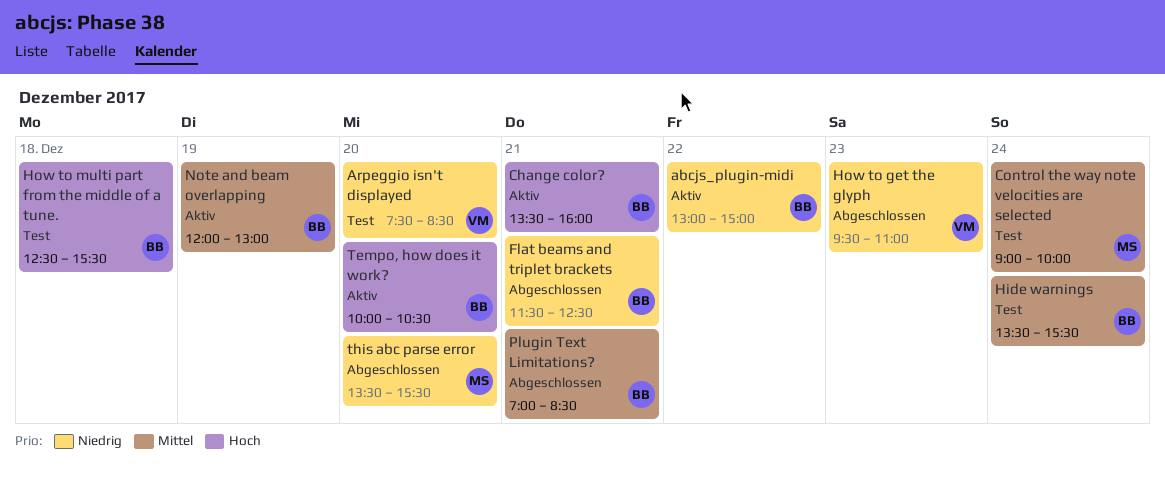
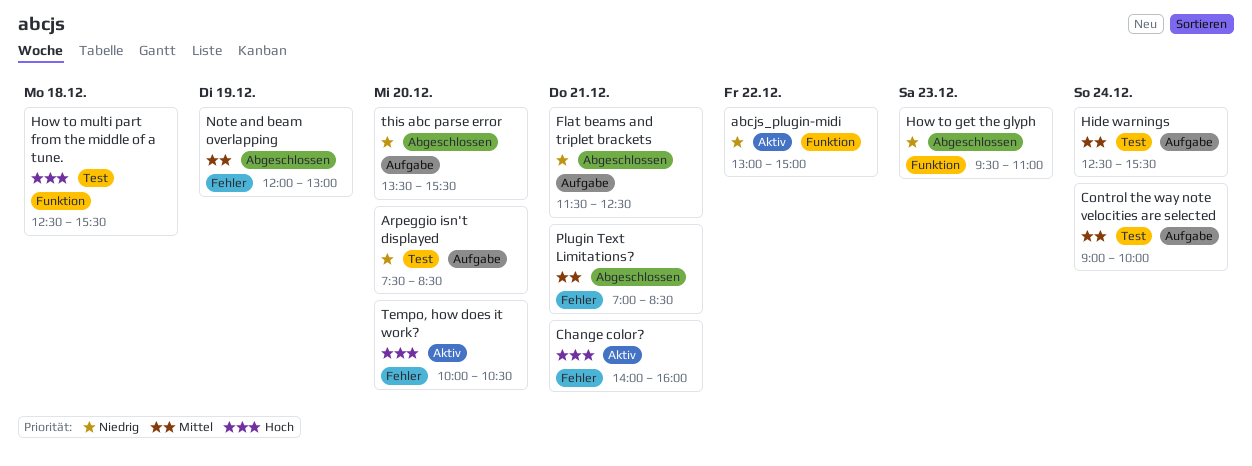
Change color?, begins: 13:30 -> 14:00
Hide warnings, begins: 13:30 -> 12:30
Note and beam overlapping, status: Aktiv -> Abgeschlossen

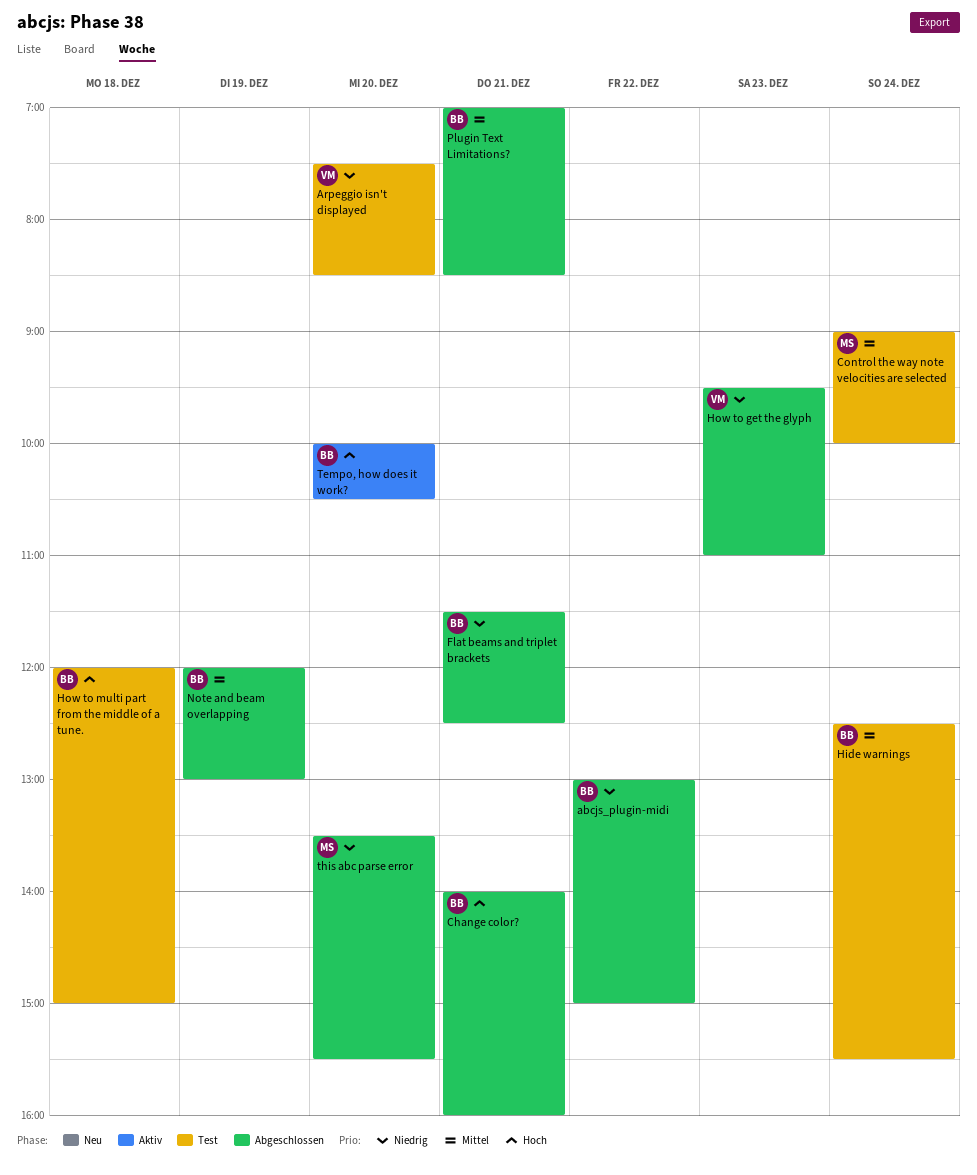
abcjs_plugin-midi, status: Aktiv -> Abgeschlossen
Change color?, status: Aktiv -> Abgeschlossen
How to multi part from the middle of a tune., begins: 12:30 -> 12:00
How to multi part from the middle of a tune., ends: 15:30 -> 15:00

